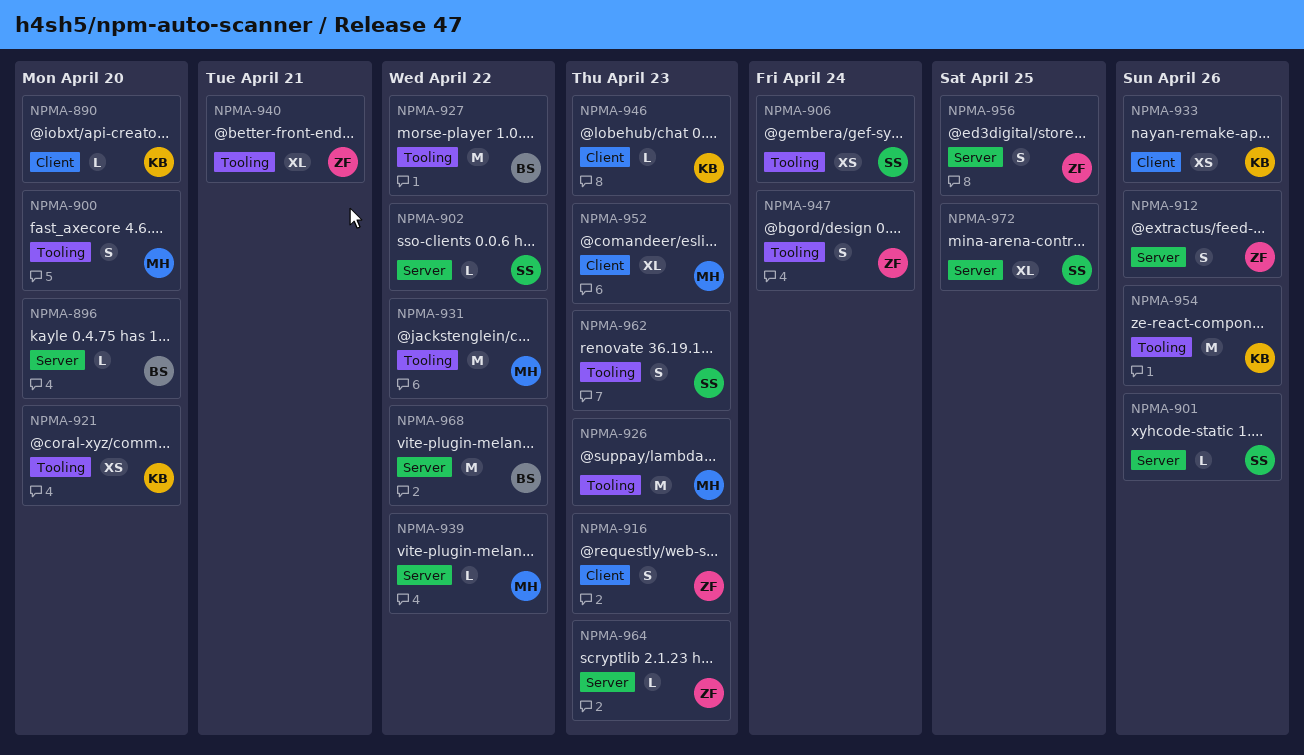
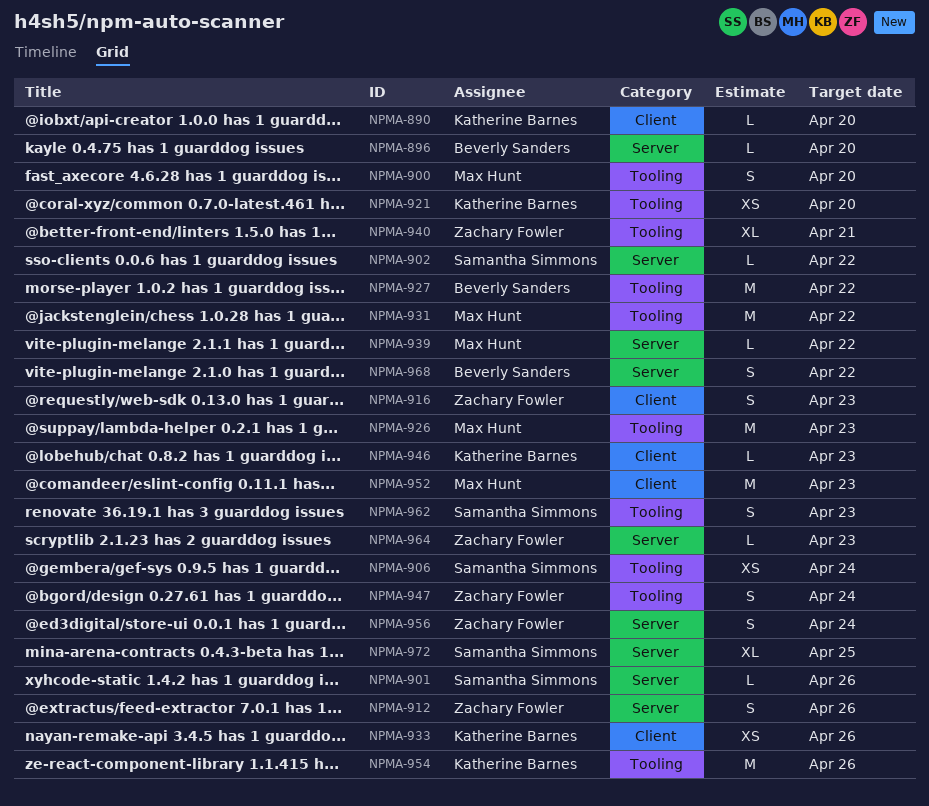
NPMA-952, estimate: XL -> M
NPMA-956, due: Apr 25 -> Apr 24
NPMA-968, estimate: M -> S

